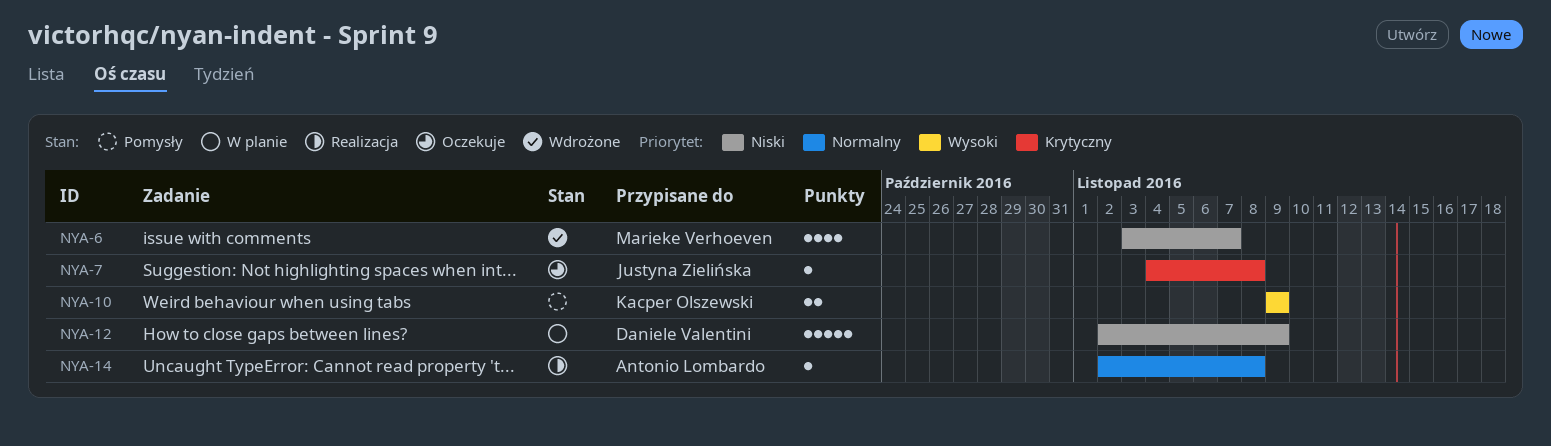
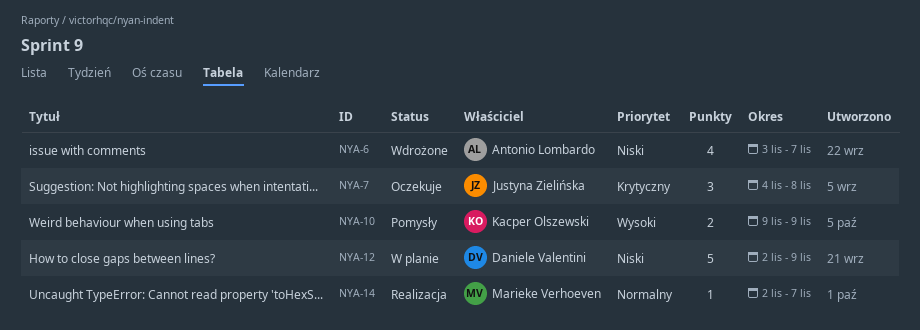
NYA-6, owner: Marieke Verhoeven -> Antonio Lombardo
NYA-7, estimate: 1 -> 3
NYA-14, owner: Antonio Lombardo -> Marieke Verhoeven
NYA-14, due: Nov 8 -> Nov 7

